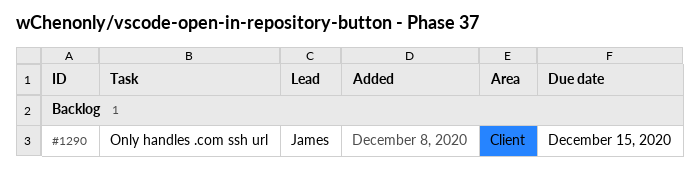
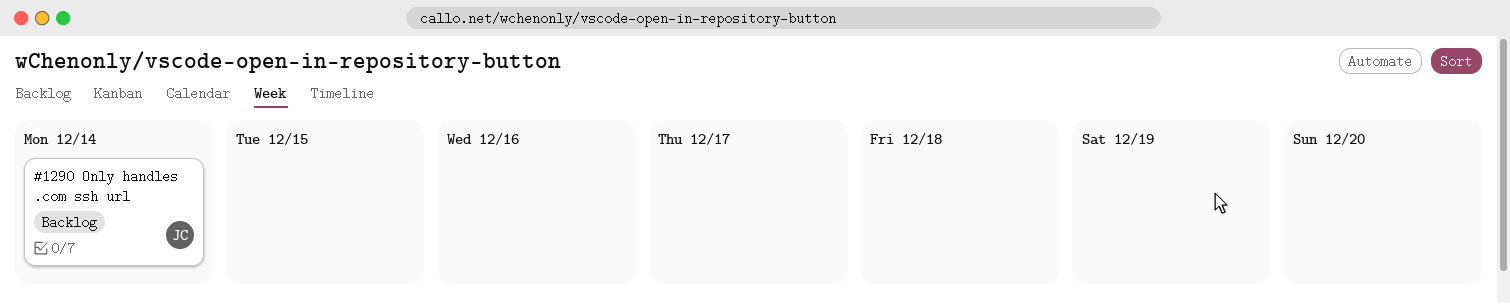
#1290, due: Dec 15 -> Dec 14

